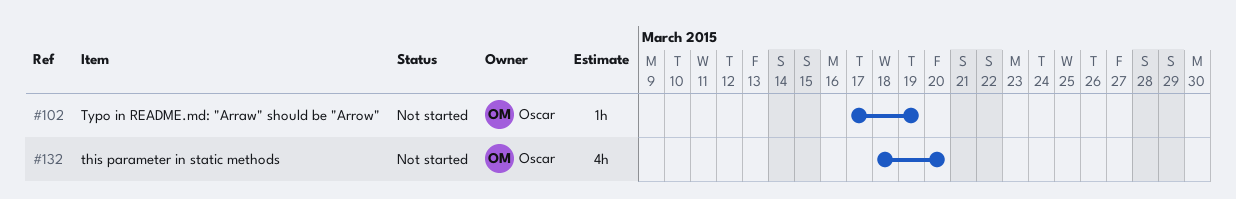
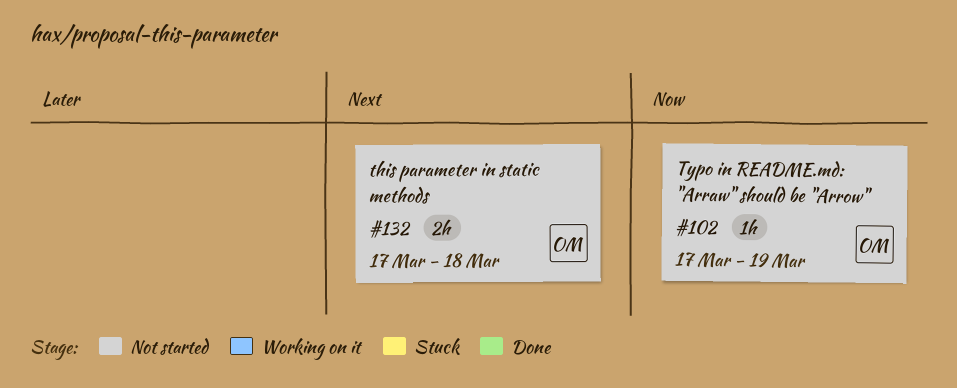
#132, estimate: 4h -> 2h
#132, start: Mar 18 -> Mar 17
#132, due: Mar 20 -> Mar 18

